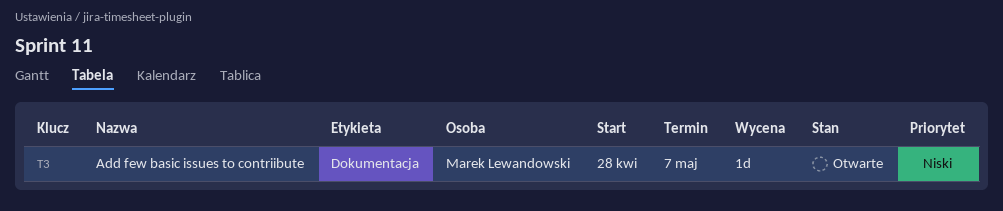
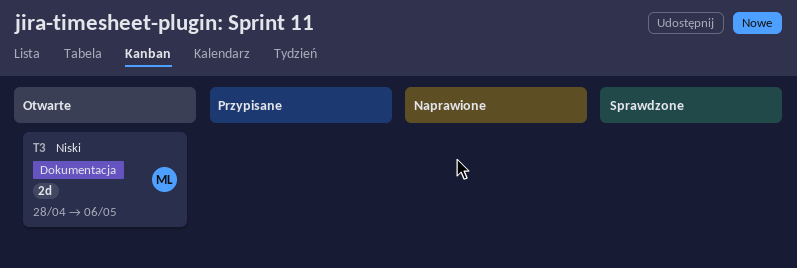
T3, estimate: 1d -> 2d
T3, due: May 7 -> May 6

